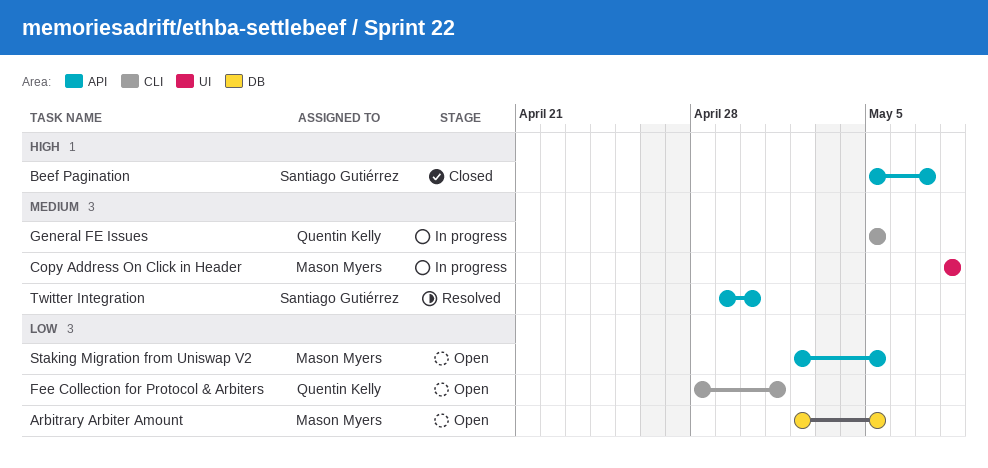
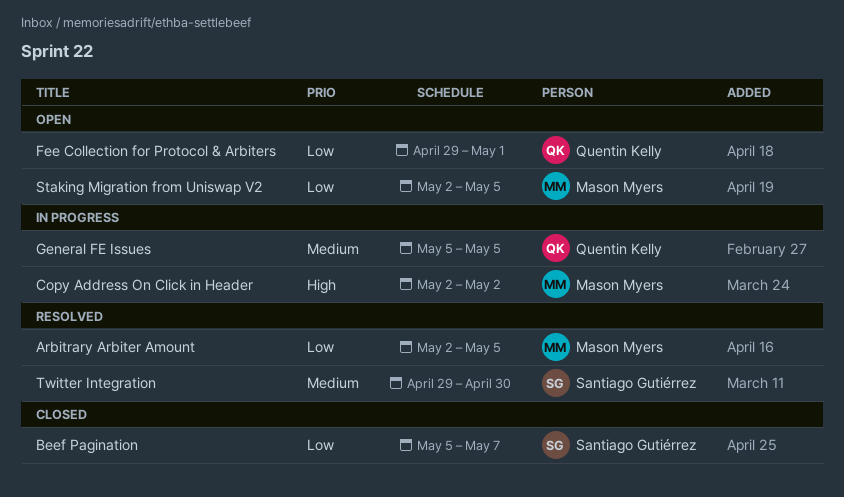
Arbitrary Arbiter Amount, status: Open -> Resolved
Beef Pagination, priority: High -> Low
Copy Address On Click in Header, priority: Medium -> High
Copy Address On Click in Header, start: May 8 -> May 2
Copy Address On Click in Header, due: May 8 -> May 2
Fee Collection for Protocol & Arbiters, start: Apr 28 -> Apr 29

